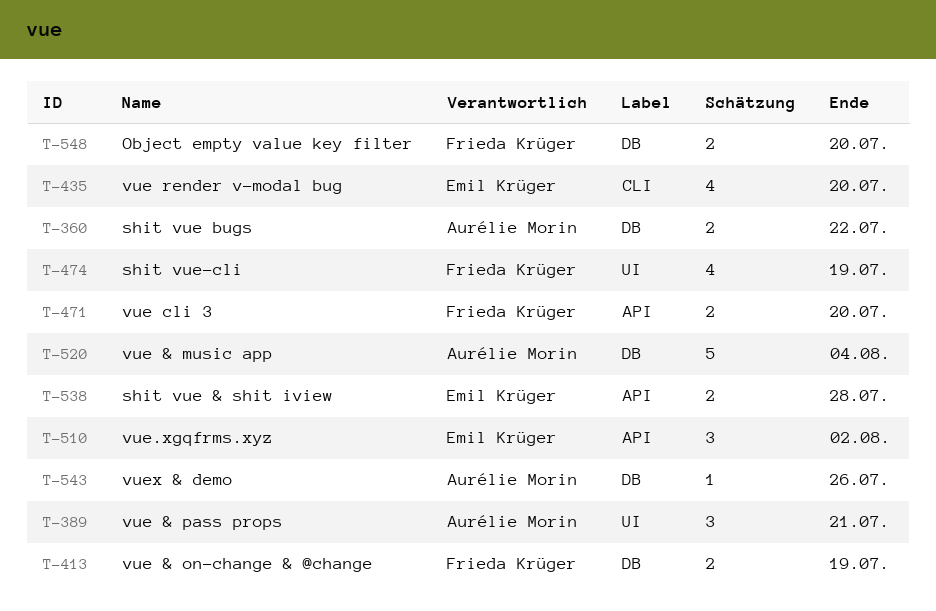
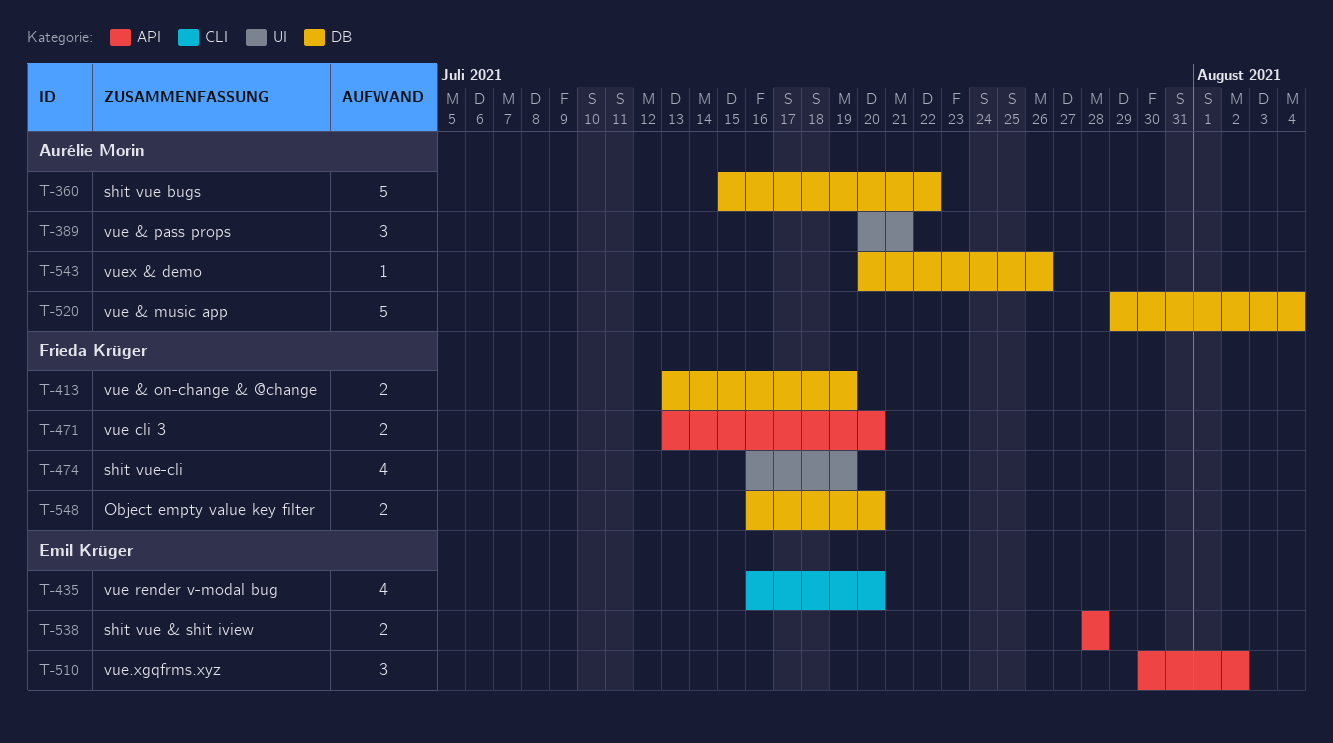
T-360, estimate: 2 -> 5

